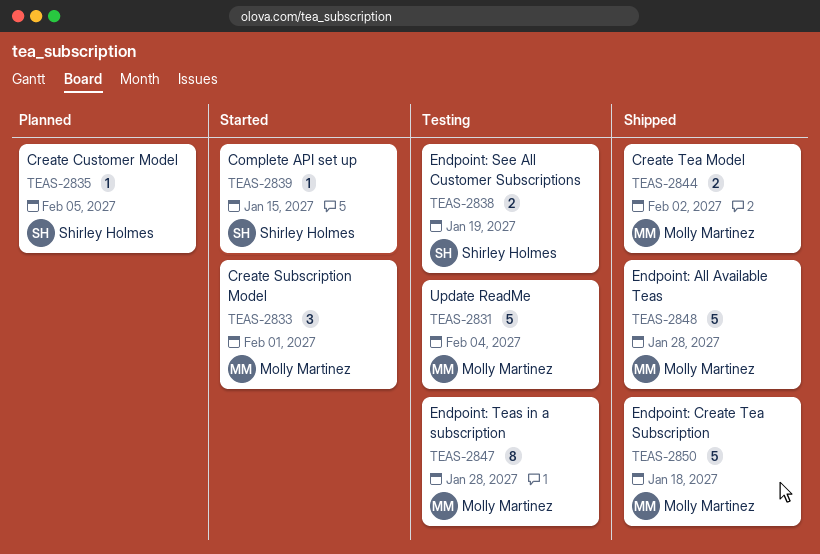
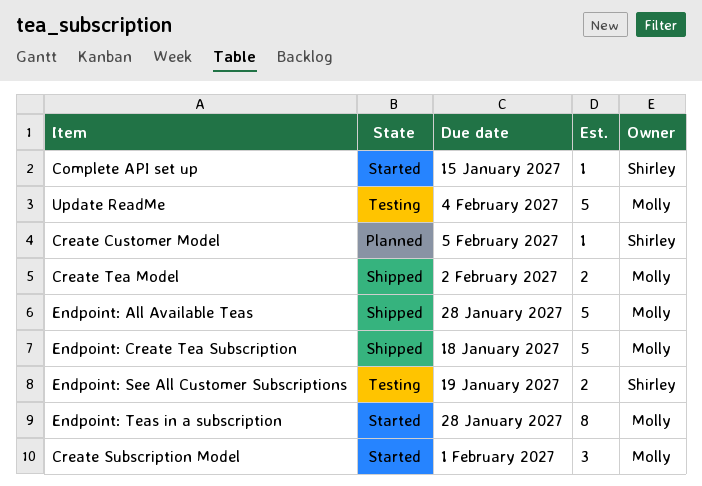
Endpoint: Teas in a subscription, status: Testing -> Started

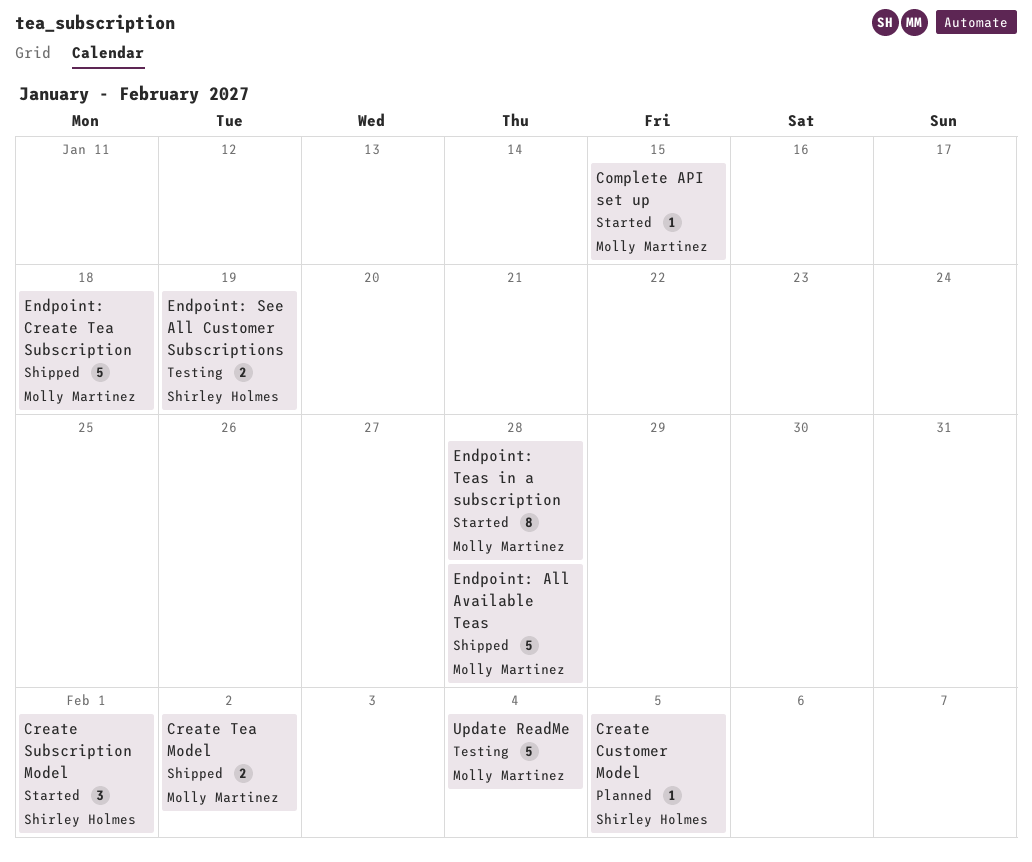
Complete API set up, owner: Shirley Holmes -> Molly Martinez
Create Subscription Model, owner: Molly Martinez -> Shirley Holmes

